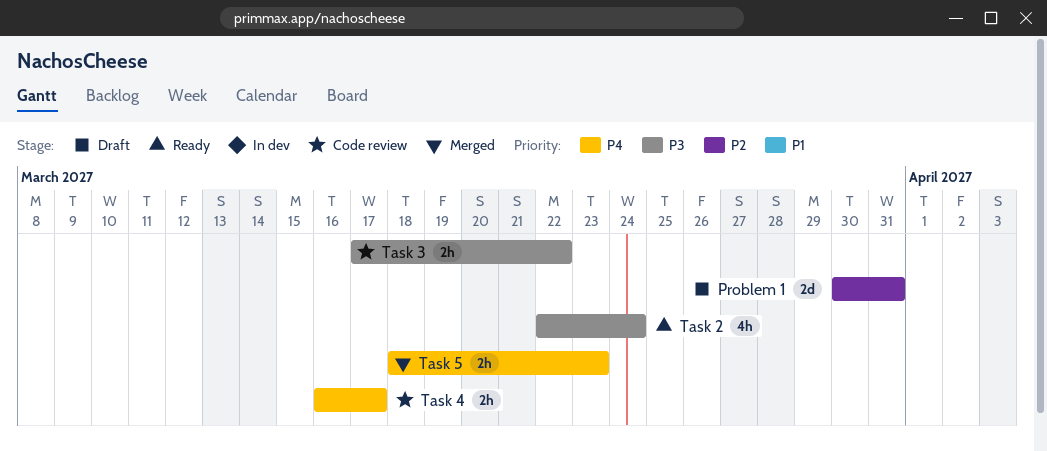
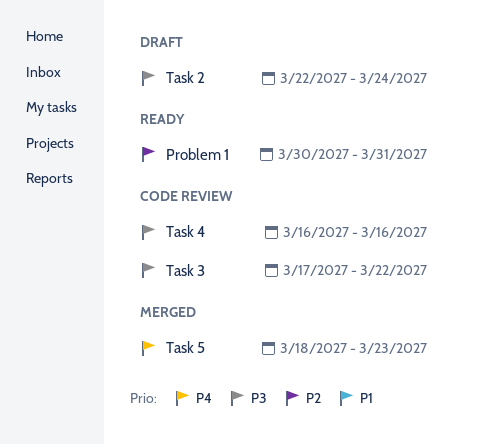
Problem 1, status: Draft -> Ready
Task 2, status: Ready -> Draft
Task 4, priority: P4 -> P3
Task 4, due: Mar 17 -> Mar 16

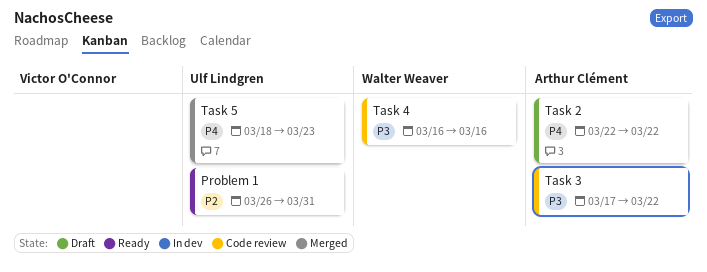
Problem 1, start: Mar 30 -> Mar 26
Task 2, priority: P3 -> P4
Task 2, due: Mar 24 -> Mar 22

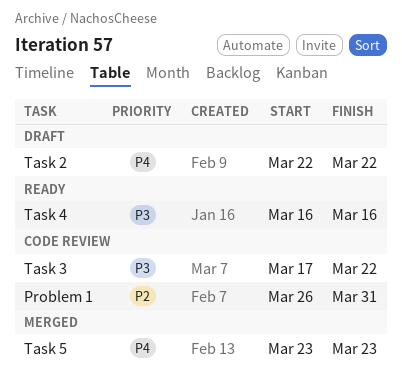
Problem 1, status: Ready -> Code review
Task 4, status: Code review -> Ready
Task 5, start: Mar 18 -> Mar 23

